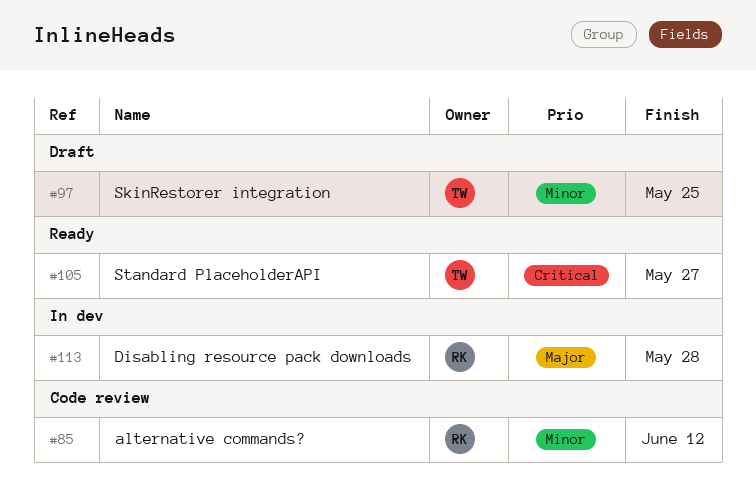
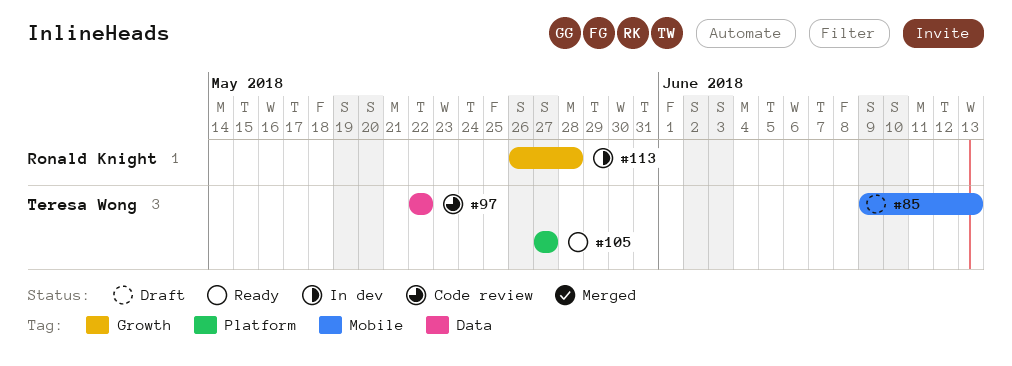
#85, status: Code review -> Draft
#85, owner: Ronald Knight -> Teresa Wong
#85, due: Jun 12 -> Jun 13
#97, status: Draft -> Code review
#97, due: May 25 -> May 22

